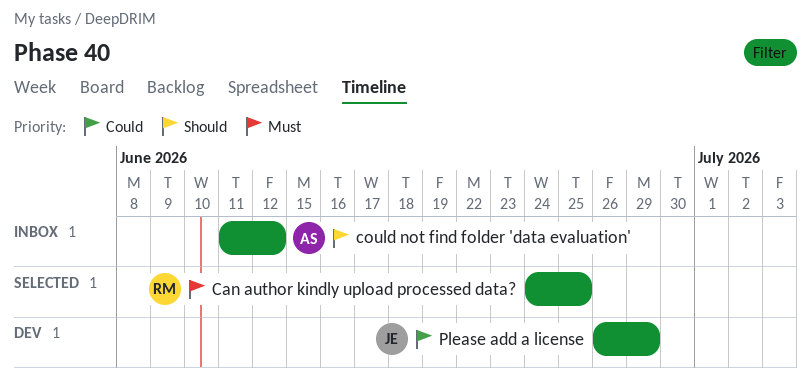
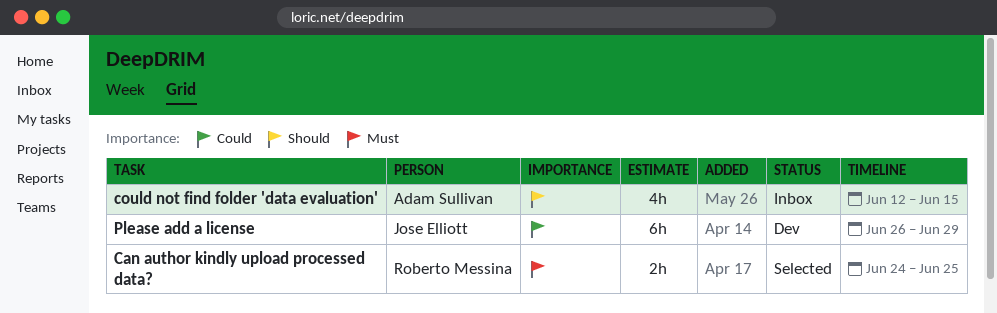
could not find folder 'data evaluation', start: Jun 11 -> Jun 12
could not find folder 'data evaluation', due: Jun 12 -> Jun 15

